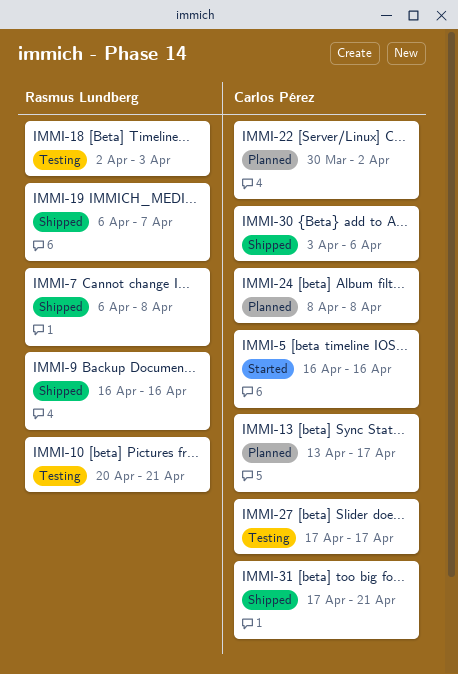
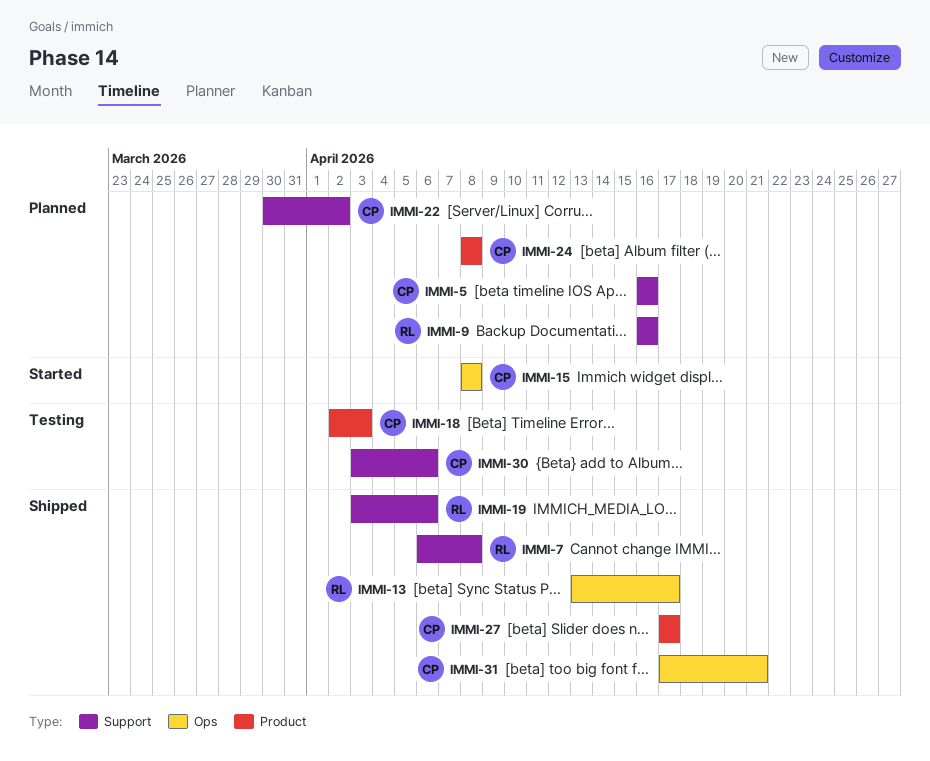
IMMI-5, status: Started -> Planned
IMMI-9, status: Shipped -> Planned
IMMI-10: present -> none
IMMI-13, status: Planned -> Shipped
IMMI-13, owner: Carlos Pérez -> Rasmus Lundberg
IMMI-15: none -> present
IMMI-18, owner: Rasmus Lundberg -> Carlos Pérez
IMMI-19, start: Apr 6 -> Apr 3
IMMI-19, due: Apr 7 -> Apr 6
IMMI-27, status: Testing -> Shipped
IMMI-30, status: Shipped -> Testing

